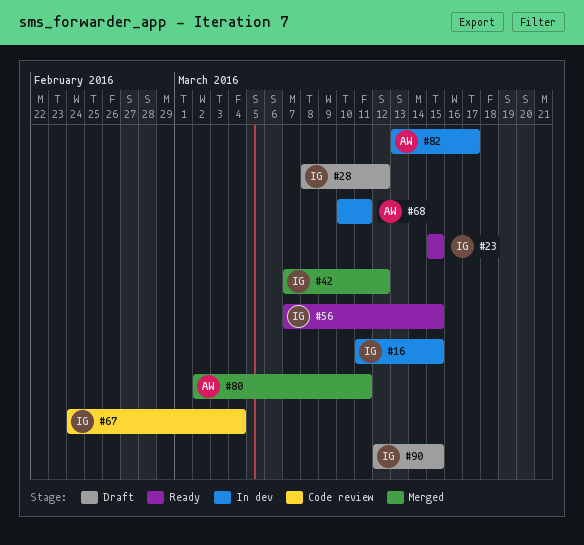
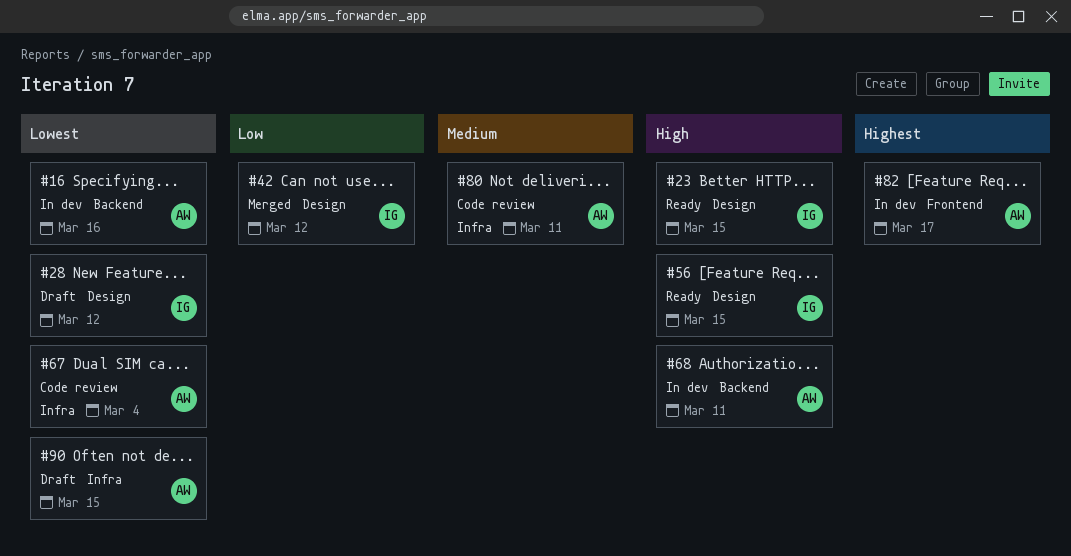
#16, owner: IG -> AW
#16, due: Mar 15 -> Mar 16
#67, owner: IG -> AW
#80, status: Merged -> Code review
#90, owner: IG -> AW

